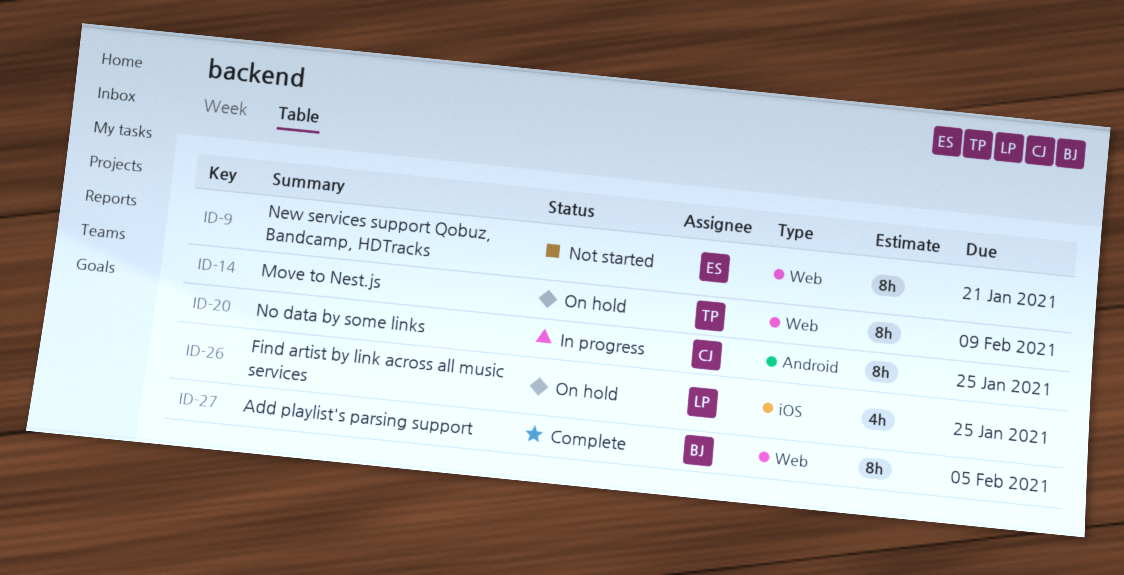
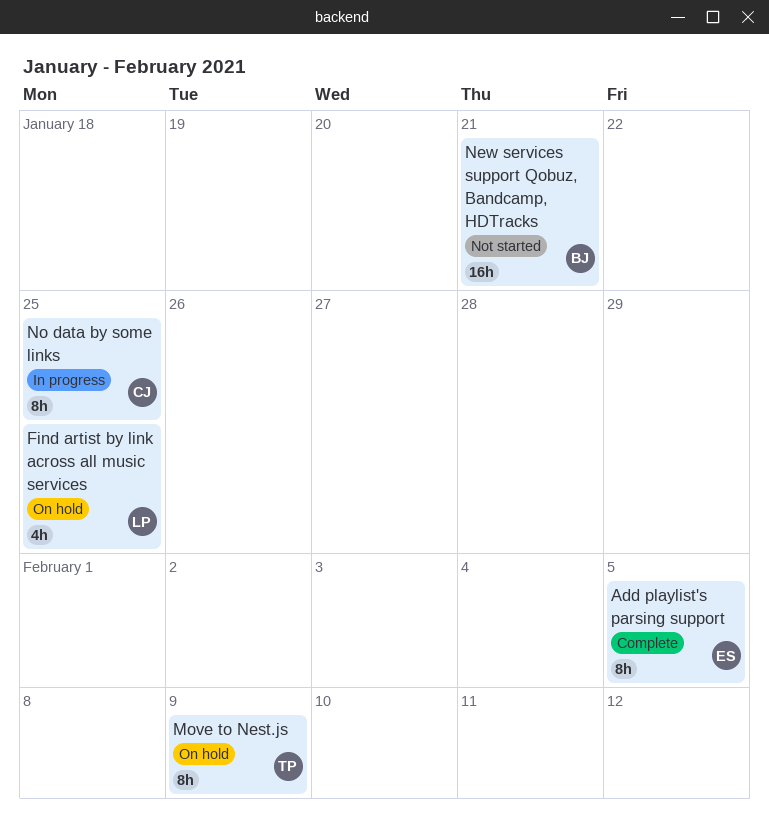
Add playlist's parsing support, owner: BJ -> ES
New services support Qobuz, Bandcamp, HDTracks, owner: ES -> BJ
New services support Qobuz, Bandcamp, HDTracks, estimate: 8h -> 16h

